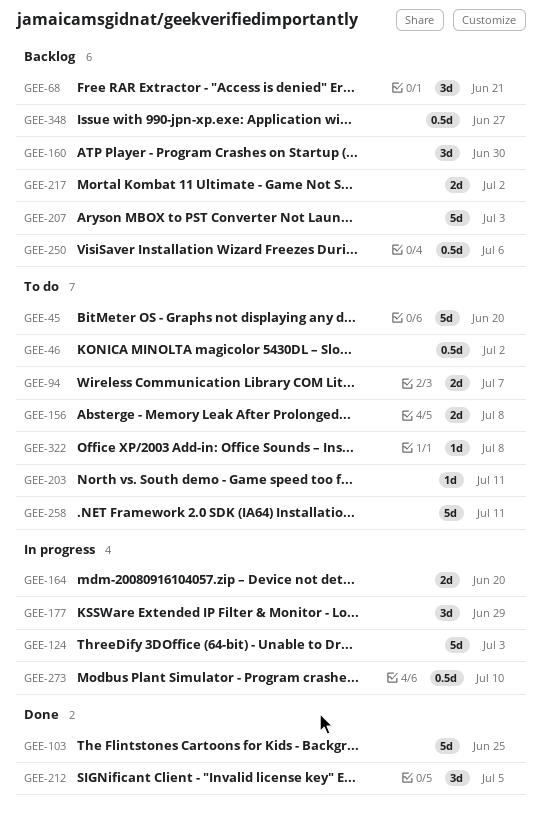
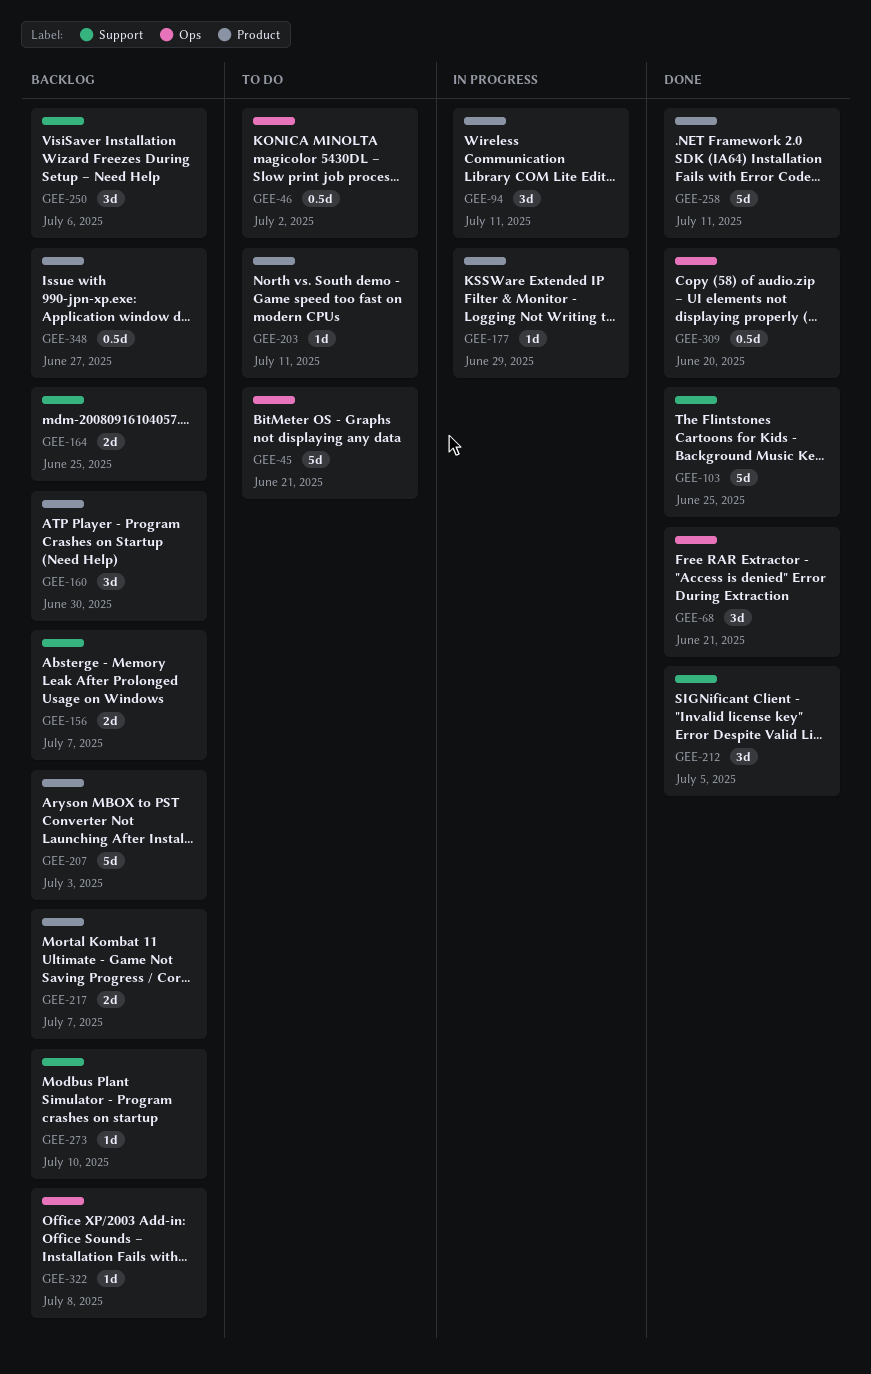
GEE-45, due: Jun 20 -> Jun 21
GEE-68, status: Backlog -> Done
GEE-94, status: To do -> In progress
GEE-94, estimate: 2d -> 3d
GEE-94, due: Jul 7 -> Jul 11
GEE-124: present -> none
GEE-156, status: To do -> Backlog
GEE-156, due: Jul 8 -> Jul 7
GEE-164, status: In progress -> Backlog
GEE-164, due: Jun 20 -> Jun 25
GEE-177, estimate: 3d -> 1d
GEE-217, due: Jul 2 -> Jul 7
GEE-250, estimate: 0.5d -> 3d
GEE-258, status: To do -> Done
GEE-273, status: In progress -> Backlog
GEE-273, estimate: 0.5d -> 1d
GEE-309: none -> present
GEE-322, status: To do -> Backlog

